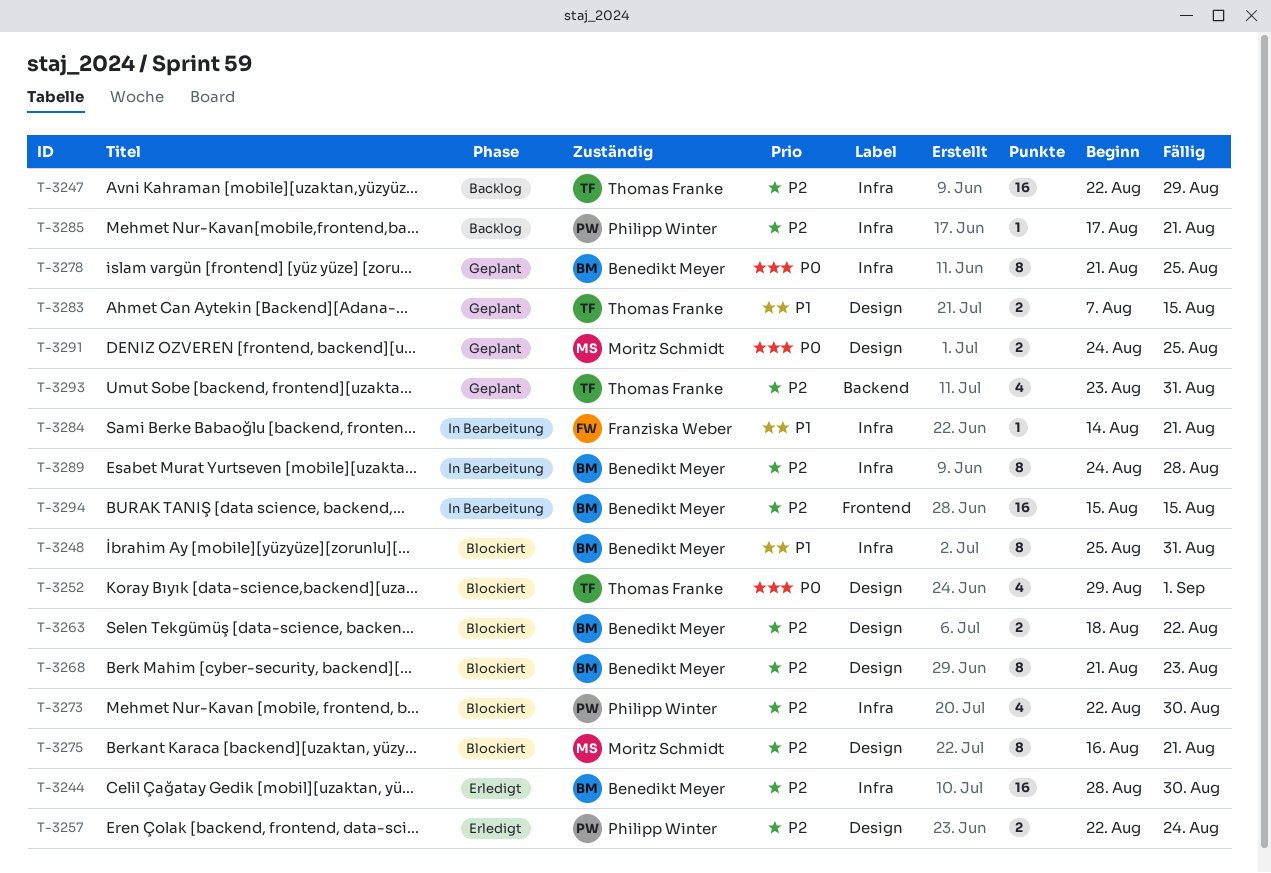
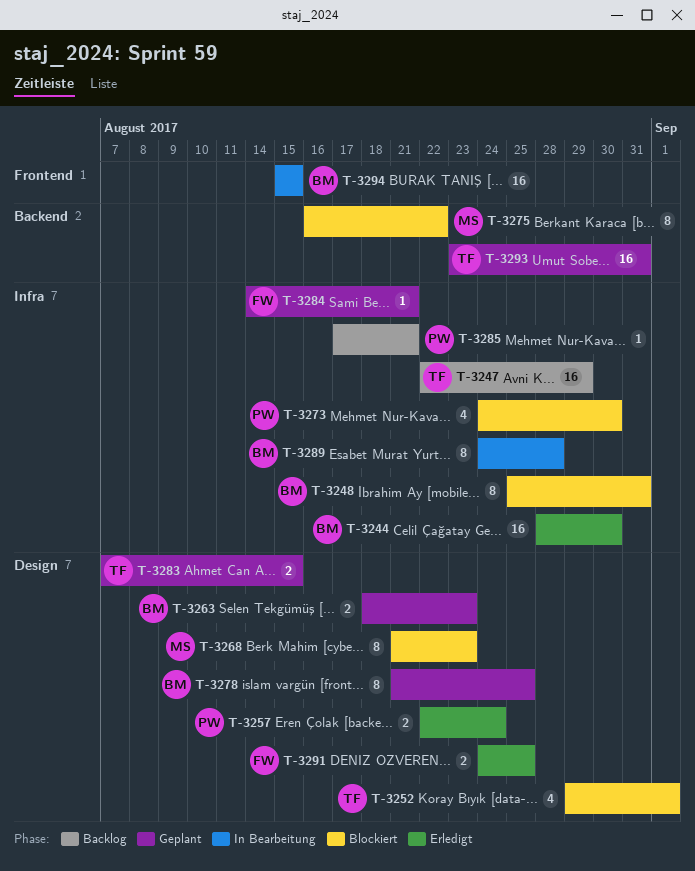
T-3263, status: Blockiert -> Geplant
T-3263, due: Aug 22 -> Aug 23
T-3268, owner: Benedikt Meyer -> Moritz Schmidt
T-3273, start: Aug 22 -> Aug 24
T-3275, label: Design -> Backend
T-3275, due: Aug 21 -> Aug 22
T-3278, label: Infra -> Design
T-3284, status: In Bearbeitung -> Geplant
T-3291, status: Geplant -> Erledigt
T-3291, owner: Moritz Schmidt -> Franziska Weber
T-3293, estimate: 4 -> 16

